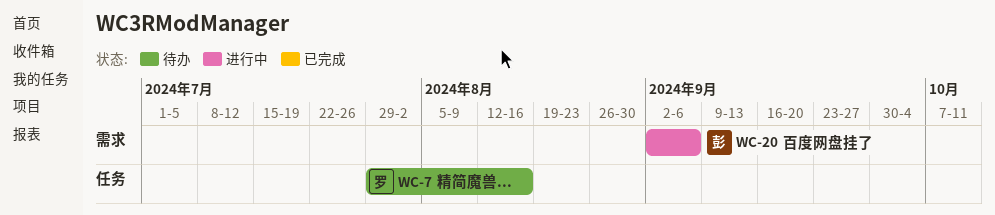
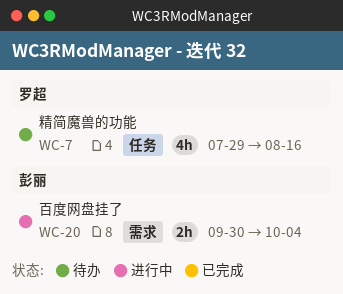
WC-20, start: Sep 2 -> Sep 30
WC-20, due: Sep 6 -> Oct 4

